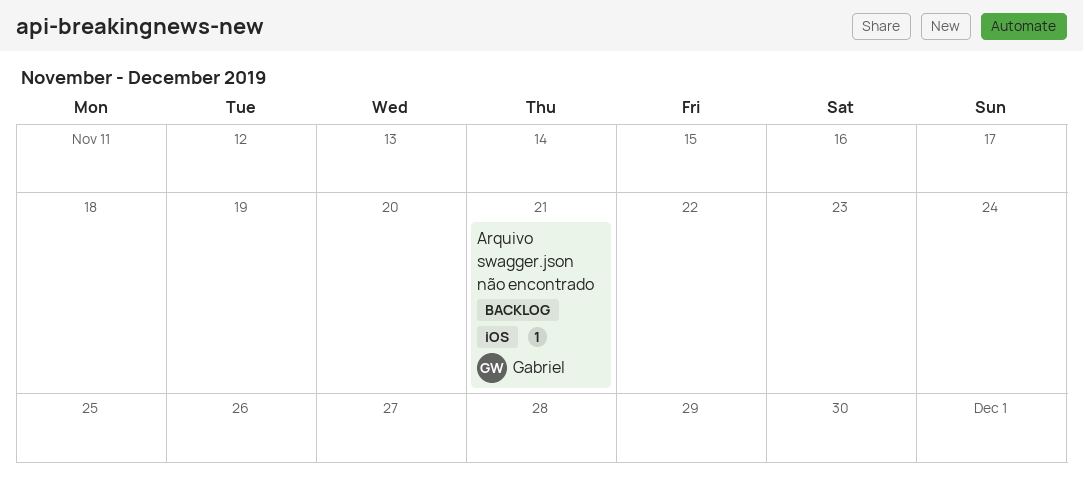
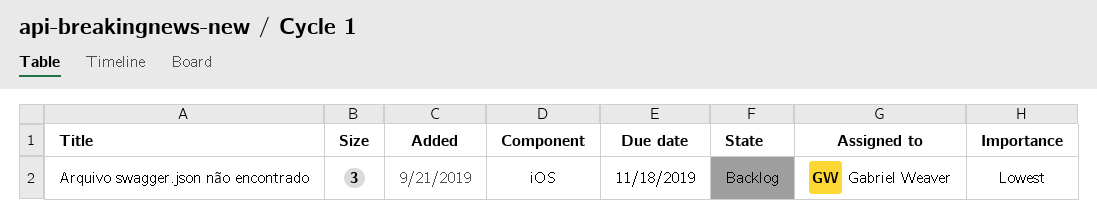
Arquivo swagger.json não encontrado, estimate: 1 -> 3
Arquivo swagger.json não encontrado, due: Nov 21 -> Nov 18

